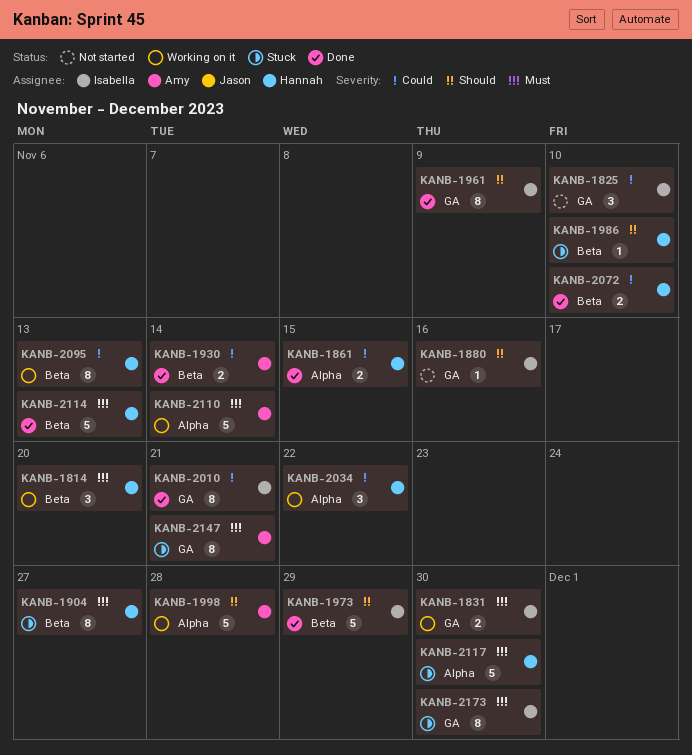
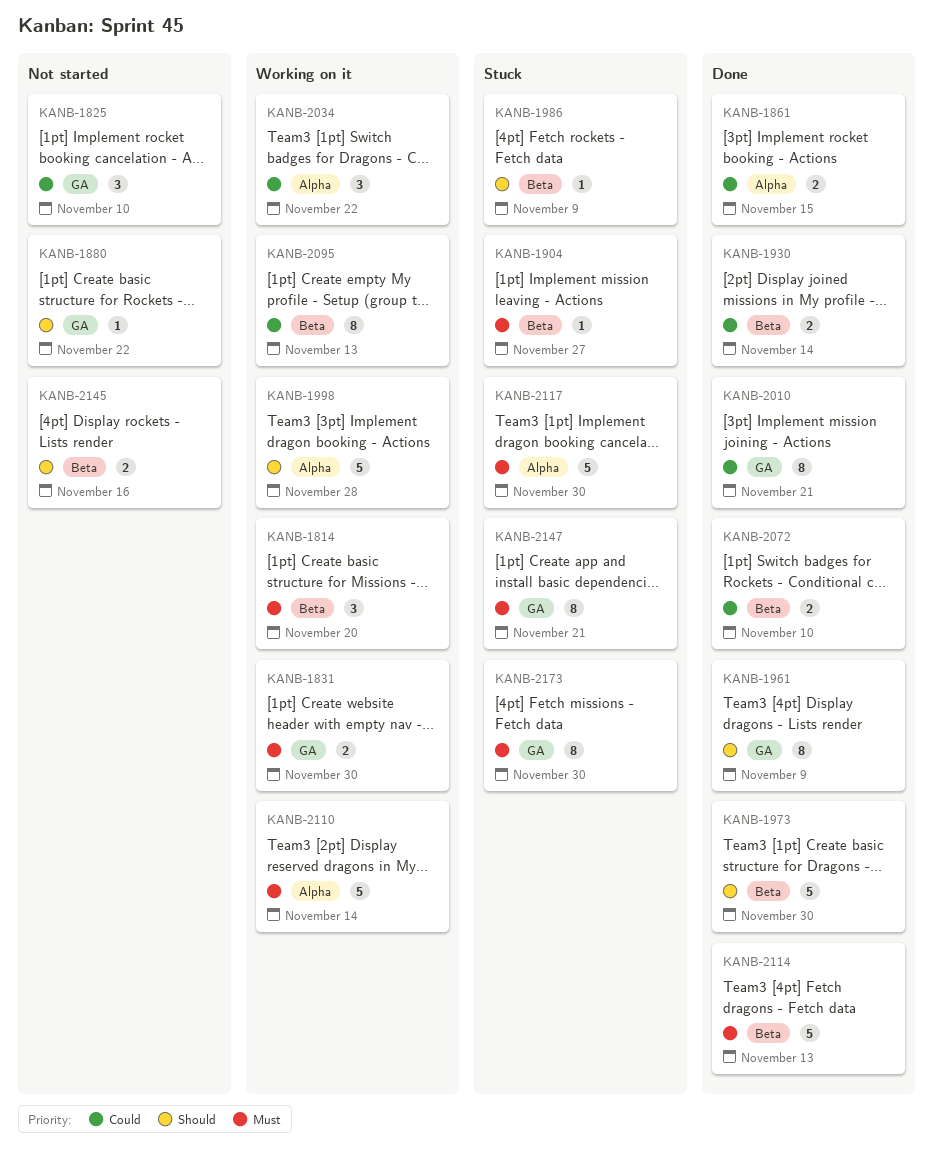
KANB-1880, due: Nov 16 -> Nov 22
KANB-1904, estimate: 8 -> 1
KANB-1973, due: Nov 29 -> Nov 30
KANB-1986, due: Nov 10 -> Nov 9
KANB-2145: none -> present

